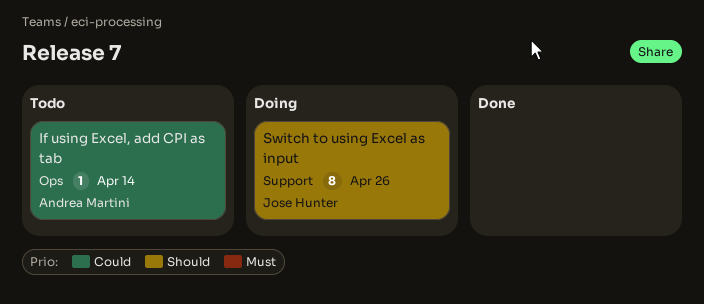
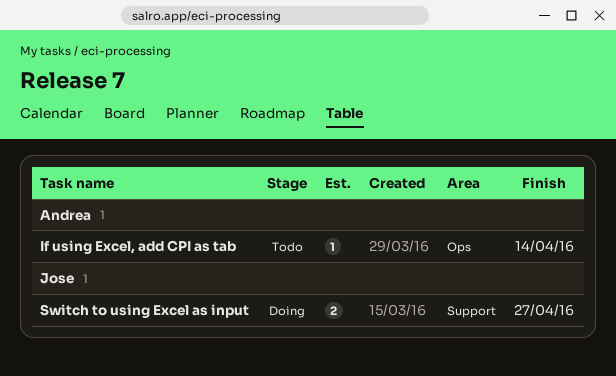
Switch to using Excel as input, estimate: 8 -> 2
Switch to using Excel as input, due: Apr 26 -> Apr 27

